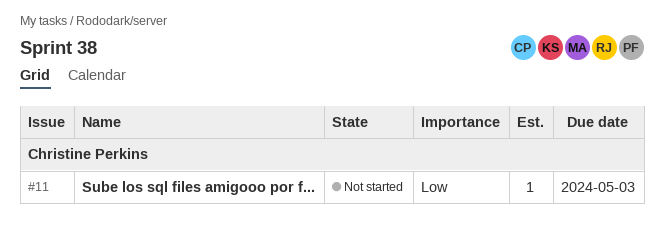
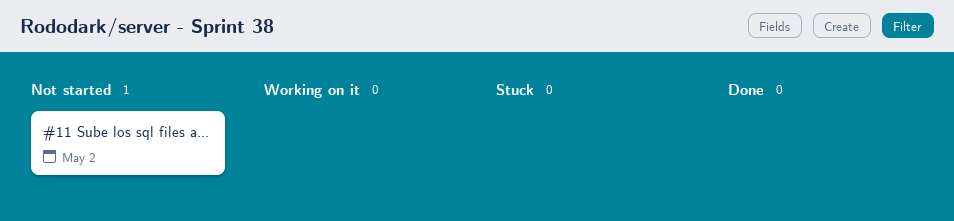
#11, due: May 3 -> May 2

